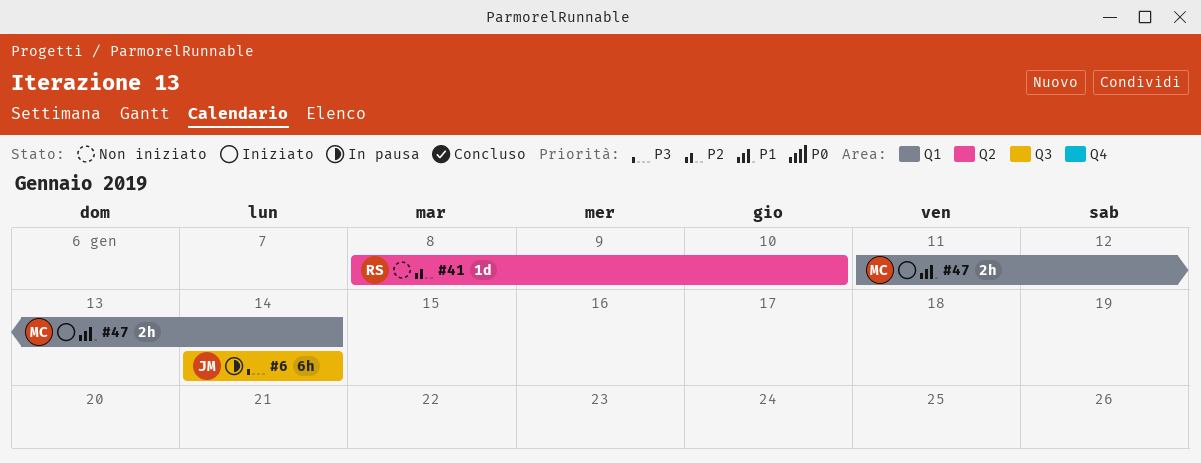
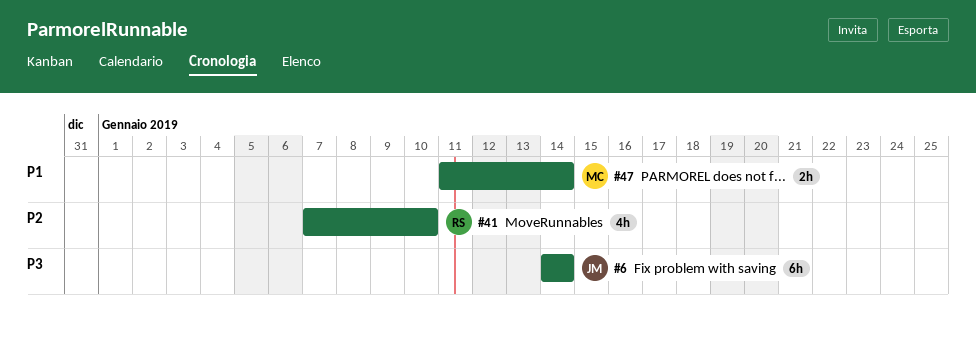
#41, estimate: 1d -> 4h
#41, start: Jan 8 -> Jan 7

